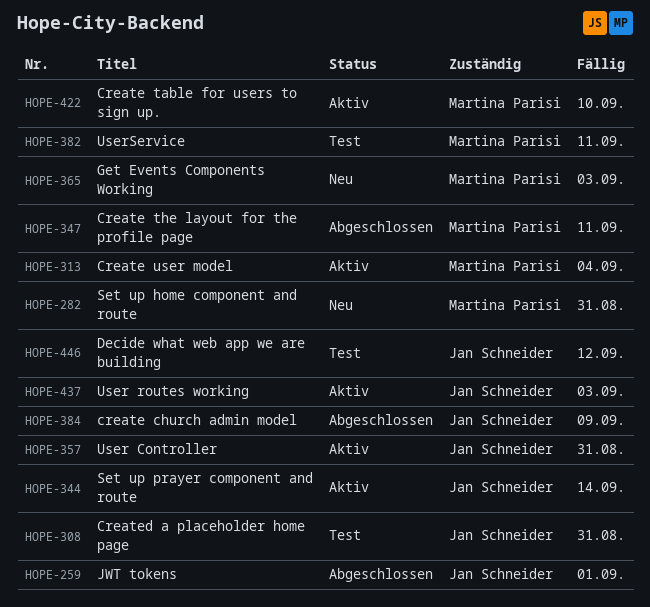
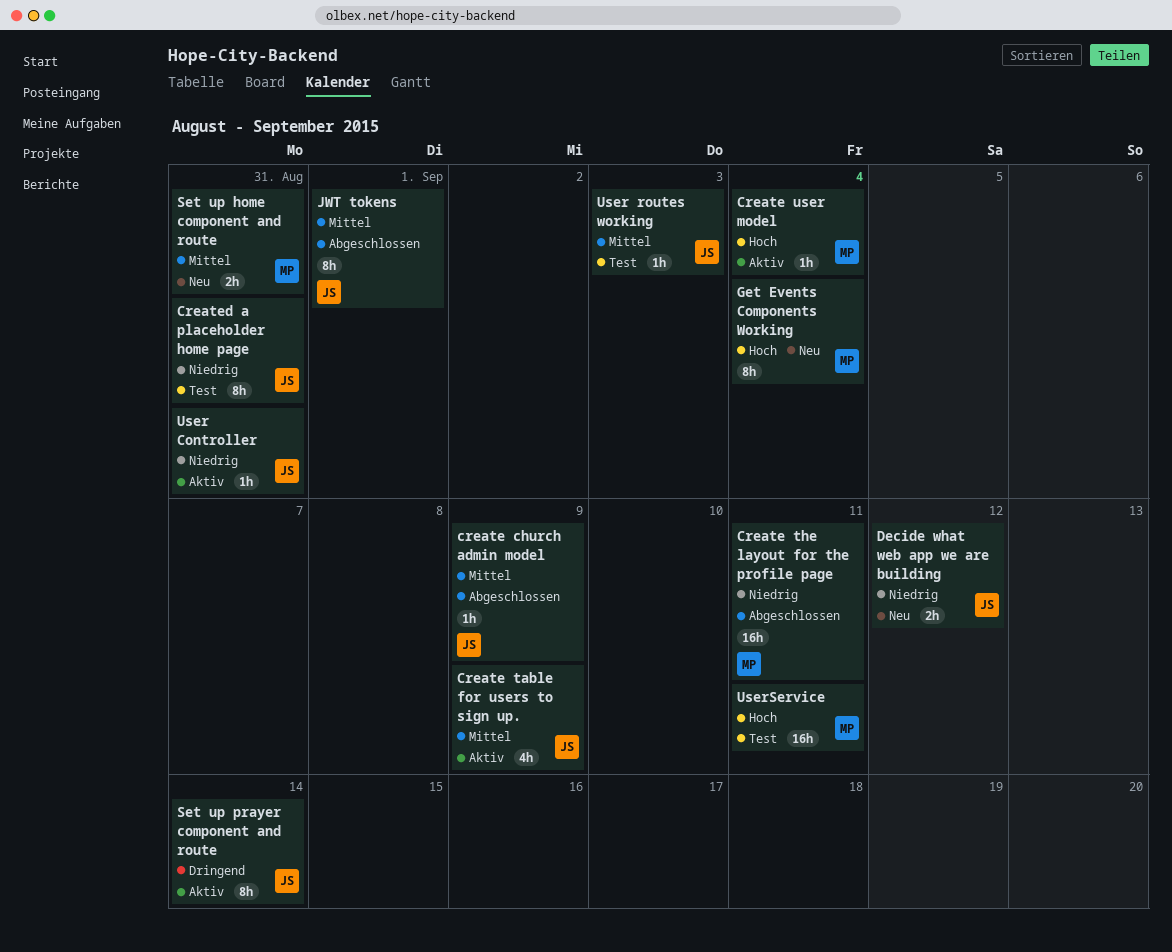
Create table for users to sign up., owner: Martina Parisi -> Jan Schneider
Create table for users to sign up., due: Sep 10 -> Sep 9
Decide what web app we are building, status: Test -> Neu
Get Events Components Working, due: Sep 3 -> Sep 4
User routes working, status: Aktiv -> Test

